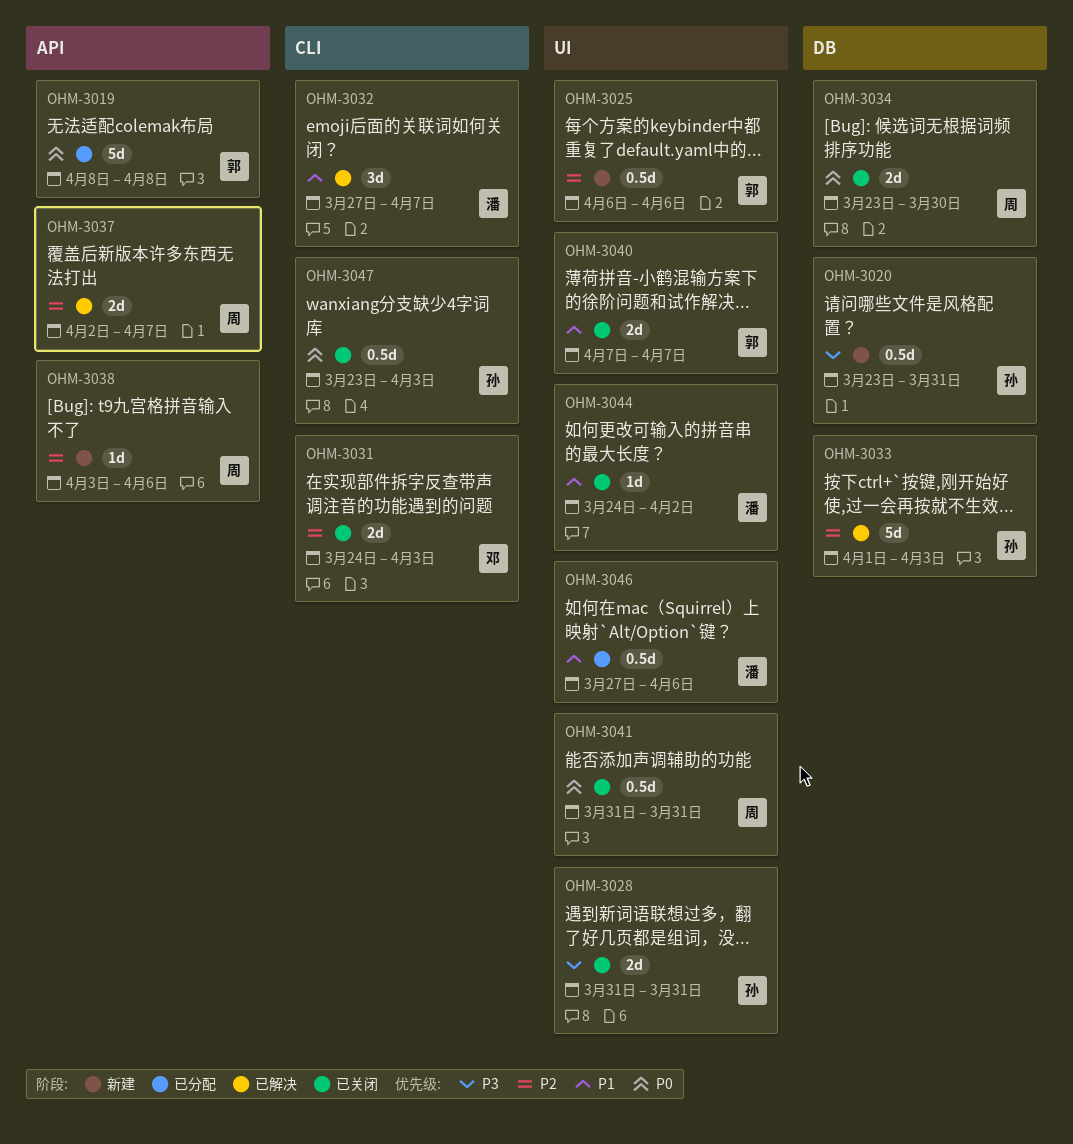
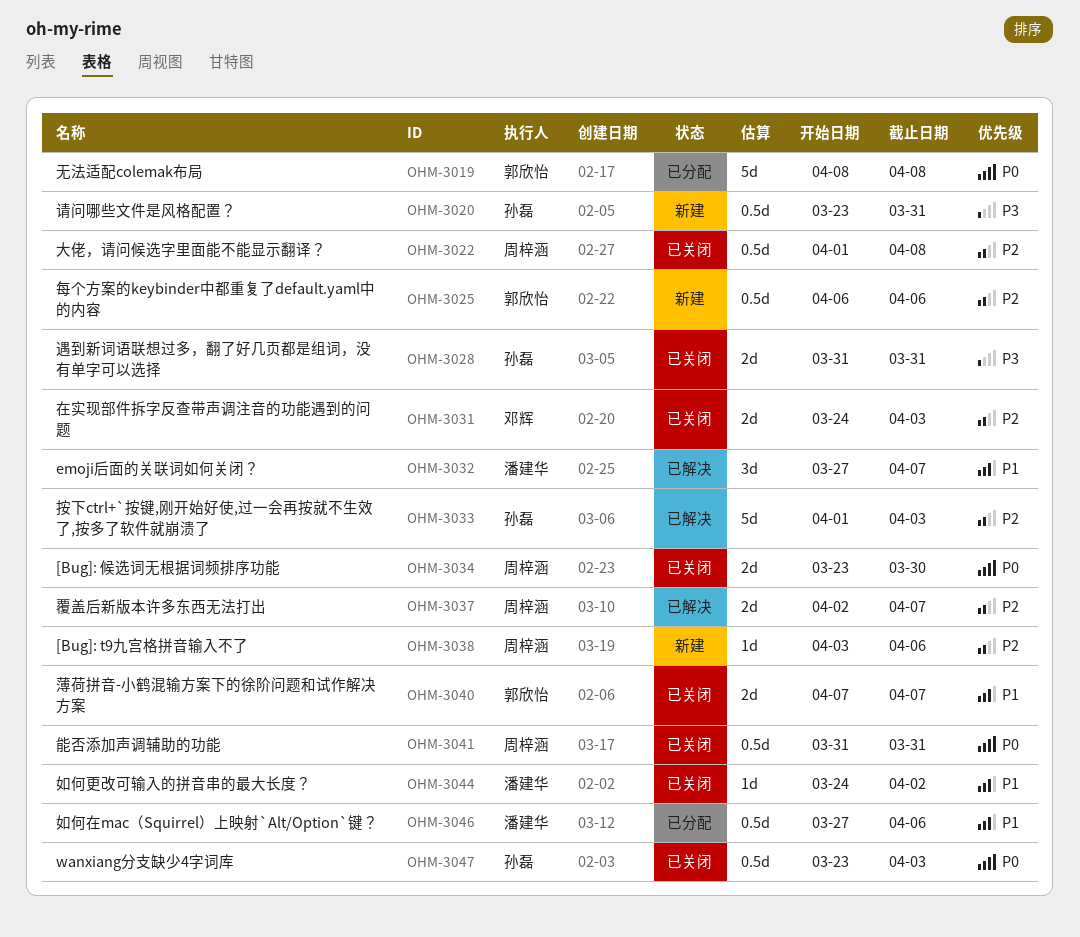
OHM-3022: none -> present

